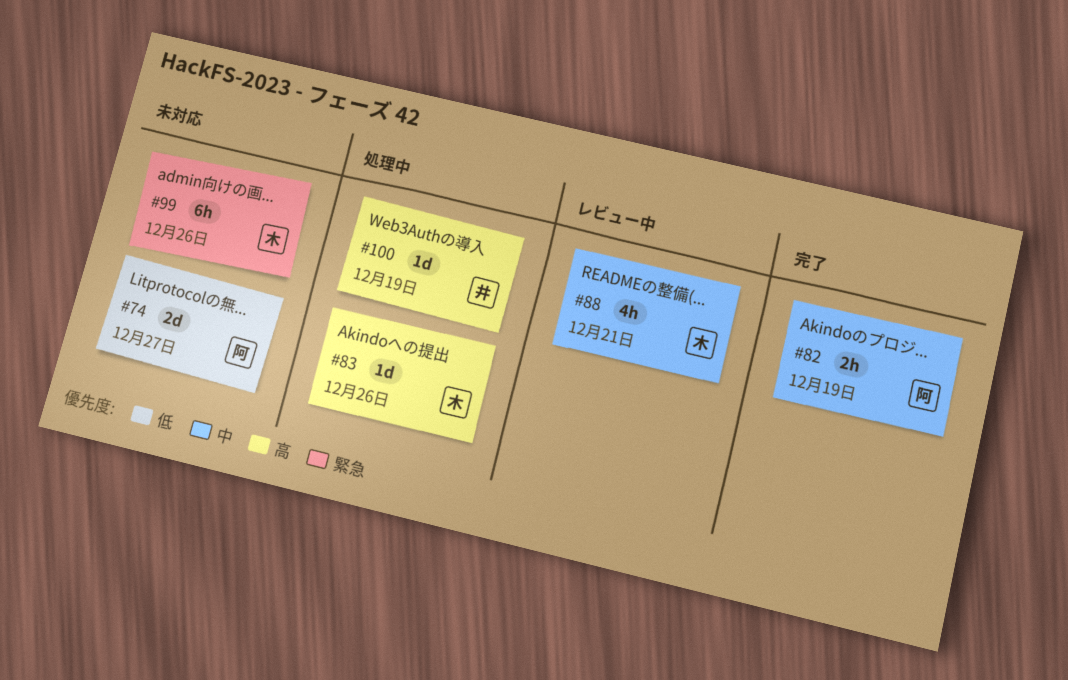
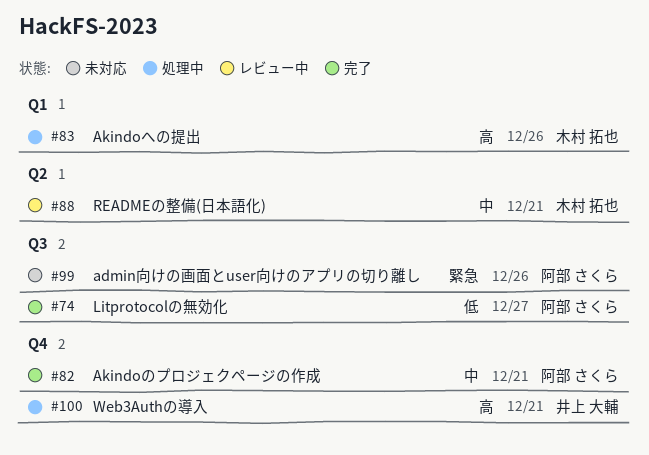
#74, status: 未対応 -> 完了
#82, due: Dec 19 -> Dec 21
#99, owner: 木村 拓也 -> 阿部 さくら
#100, due: Dec 19 -> Dec 21

